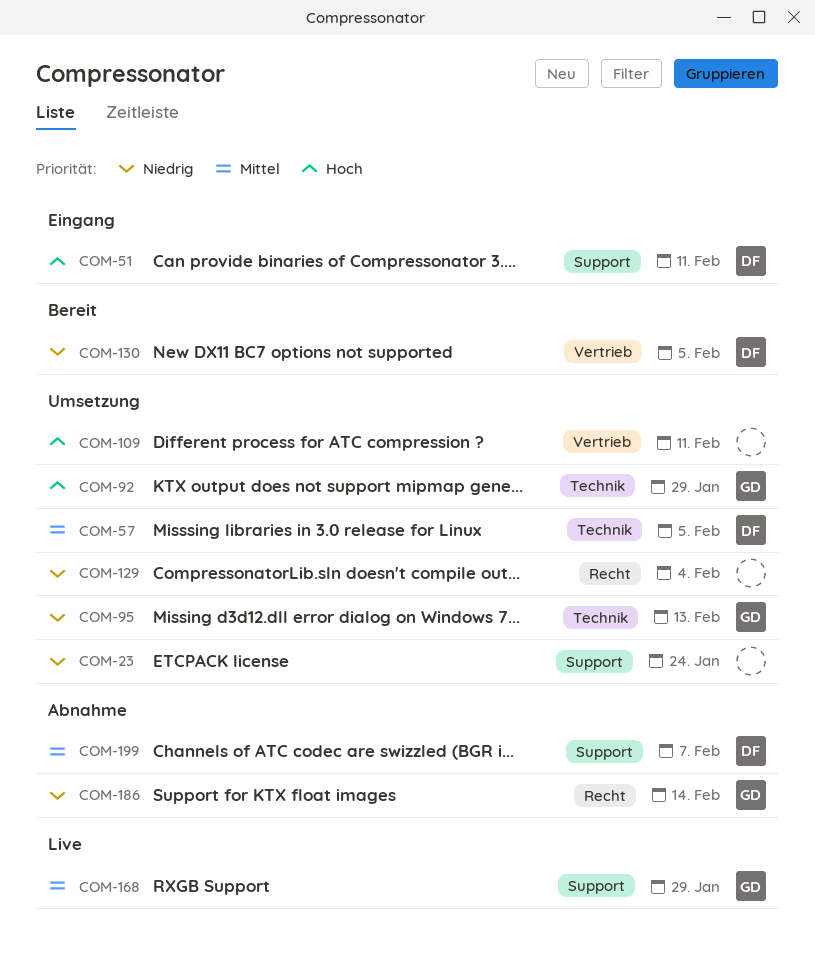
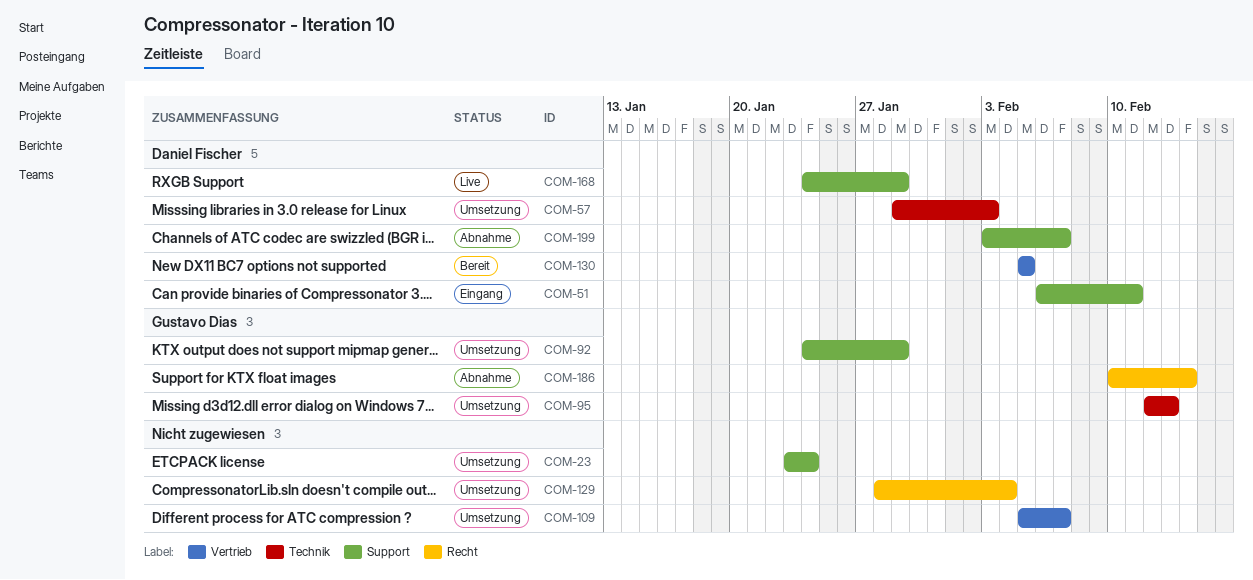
COM-57, due: Feb 5 -> Feb 3
COM-92, label: Technik -> Support
COM-109, due: Feb 11 -> Feb 7
COM-168, owner: Gustavo Dias -> Daniel Fischer

